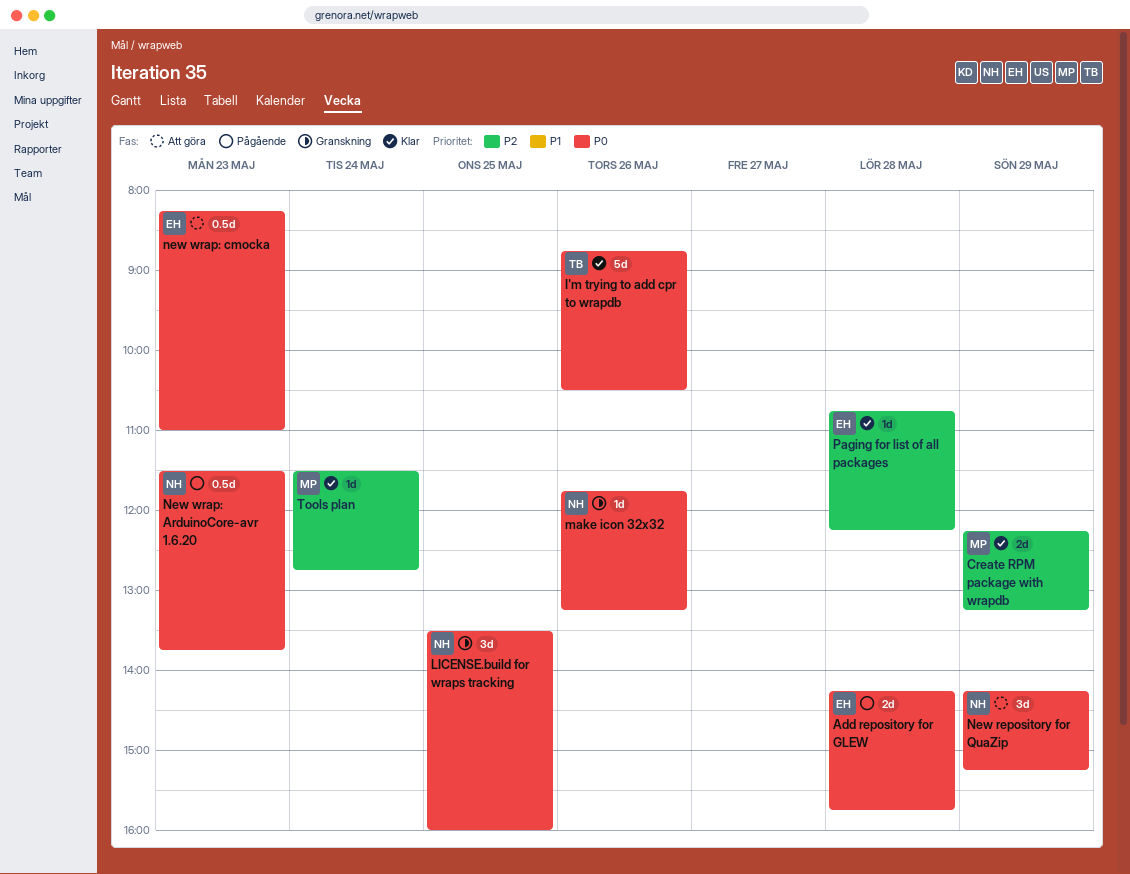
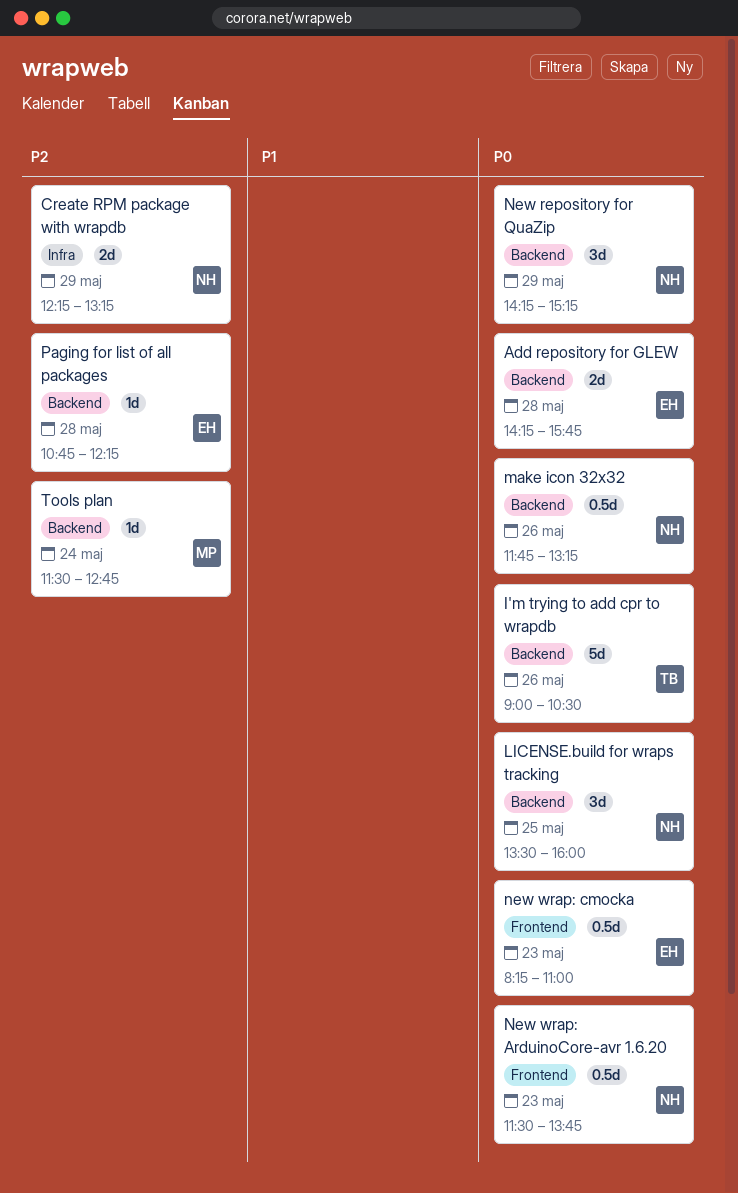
Create RPM package with wrapdb, owner: MP -> NH
I'm trying to add cpr to wrapdb, begins: 08:45 -> 09:00
make icon 32x32, estimate: 1d -> 0.5d

